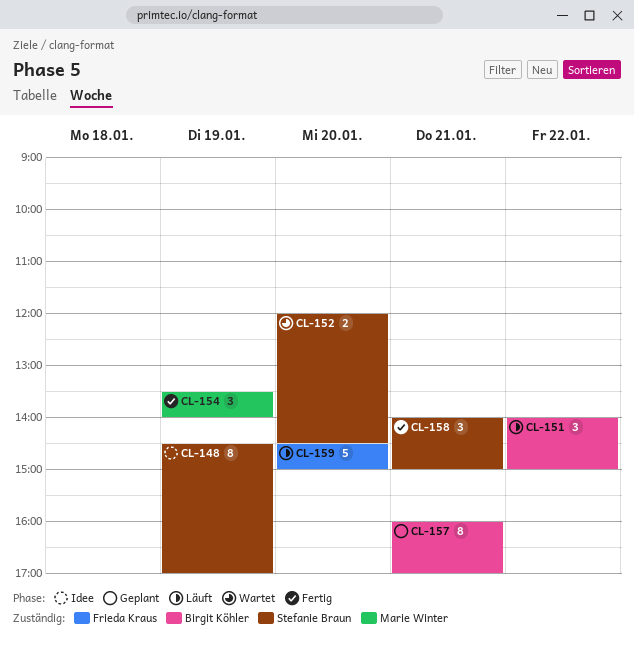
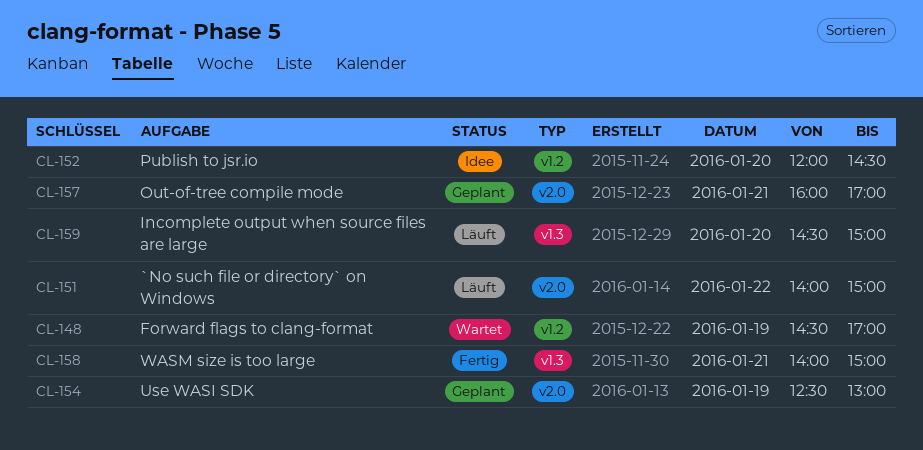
CL-148, status: Idee -> Wartet
CL-152, status: Wartet -> Idee
CL-154, status: Fertig -> Geplant
CL-154, begins: 13:30 -> 12:30
CL-154, ends: 14:00 -> 13:00

